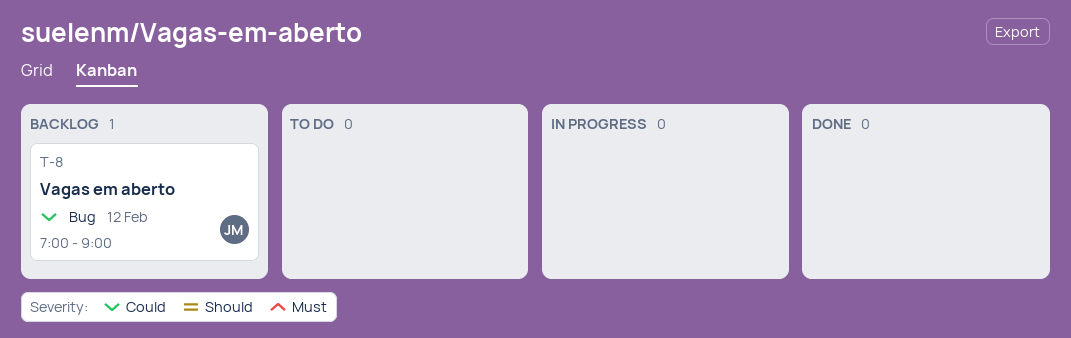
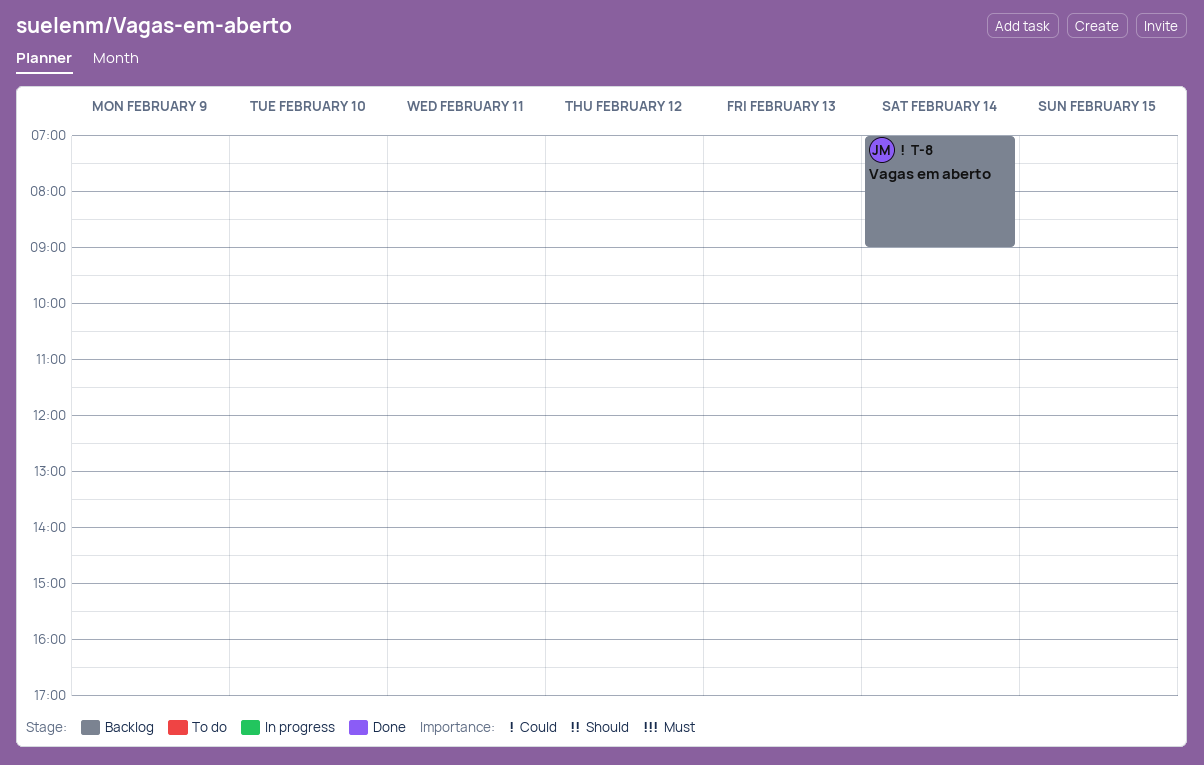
T-8, day: Feb 12 -> Feb 14

